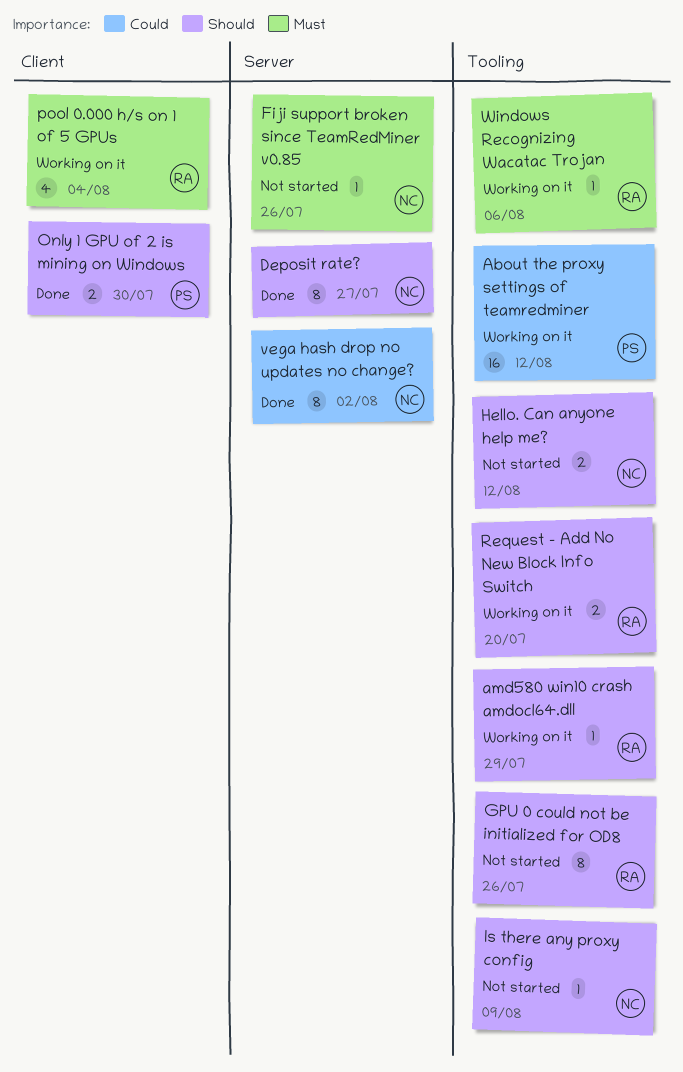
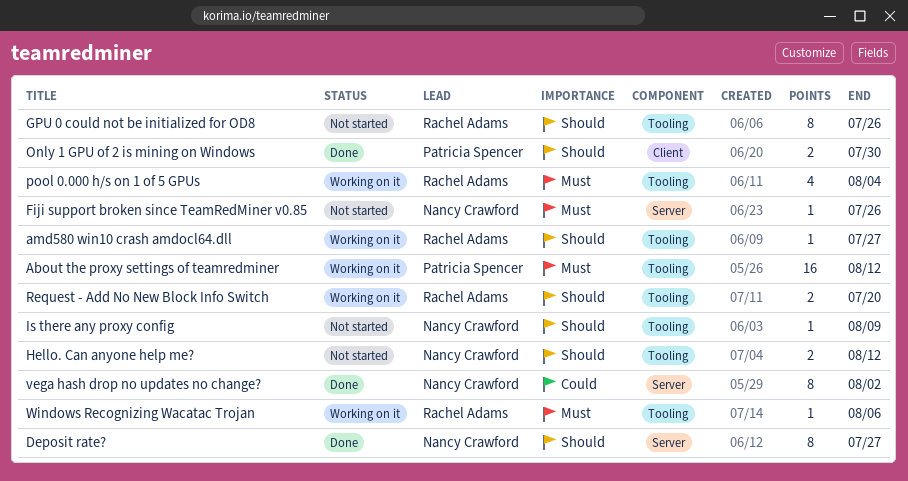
About the proxy settings of teamredminer, priority: Could -> Must
amd580 win10 crash amdocl64.dll, due: Jul 29 -> Jul 27
pool 0.000 h/s on 1 of 5 GPUs, label: Client -> Tooling

